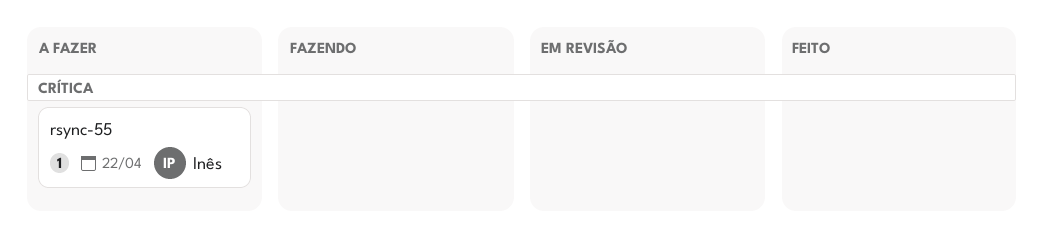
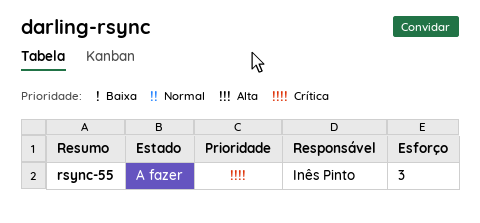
rsync-55, estimate: 1 -> 3

